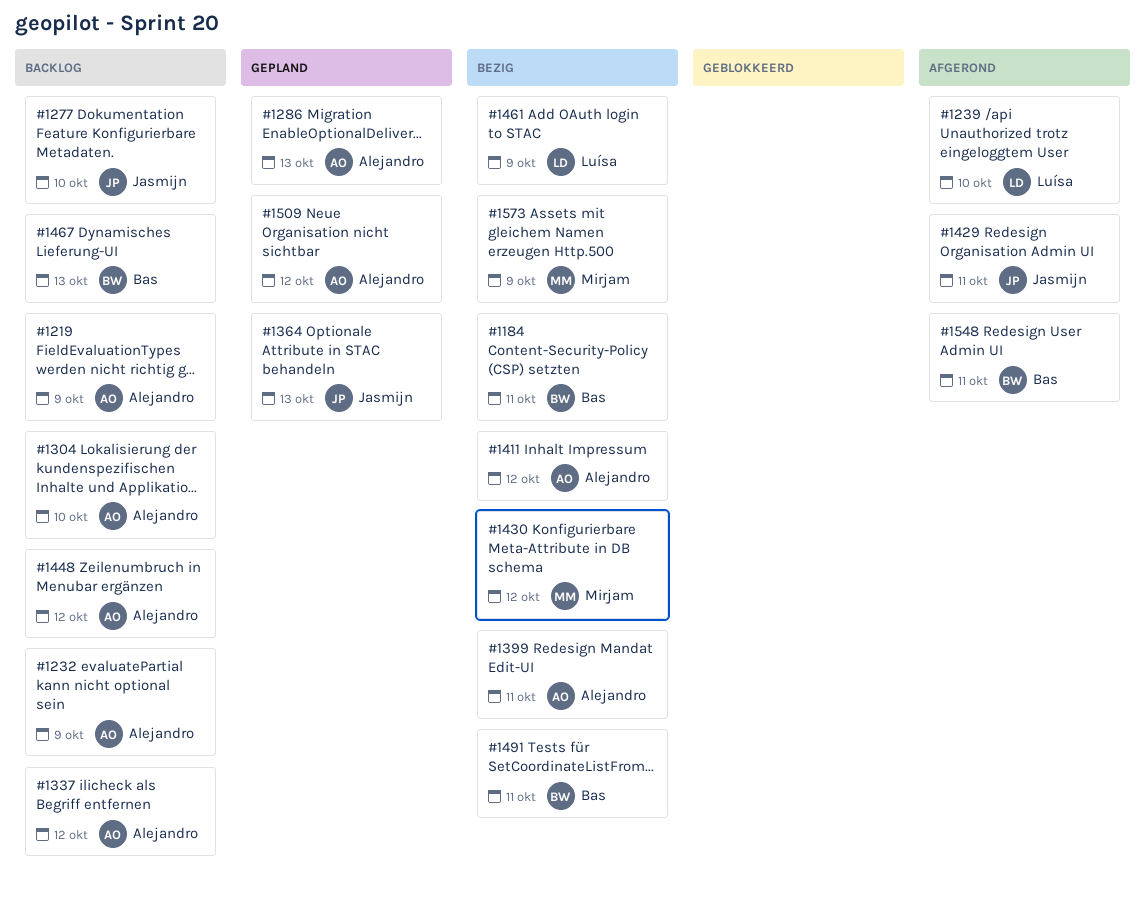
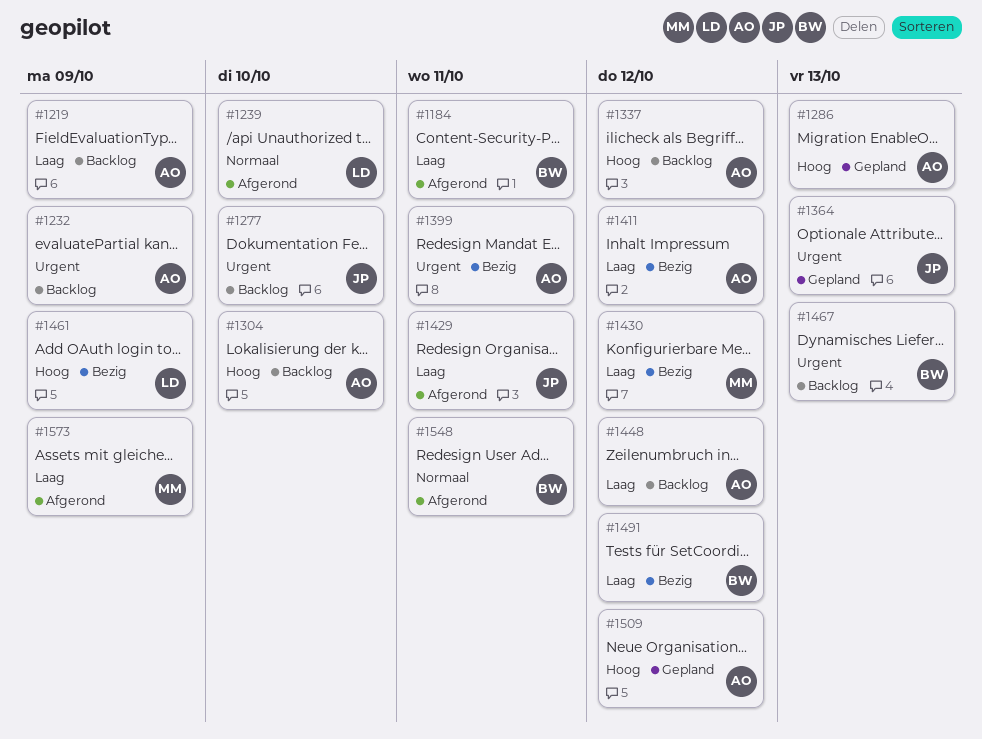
#1184, status: Bezig -> Afgerond
#1491, due: Oct 11 -> Oct 12
#1573, status: Bezig -> Afgerond

